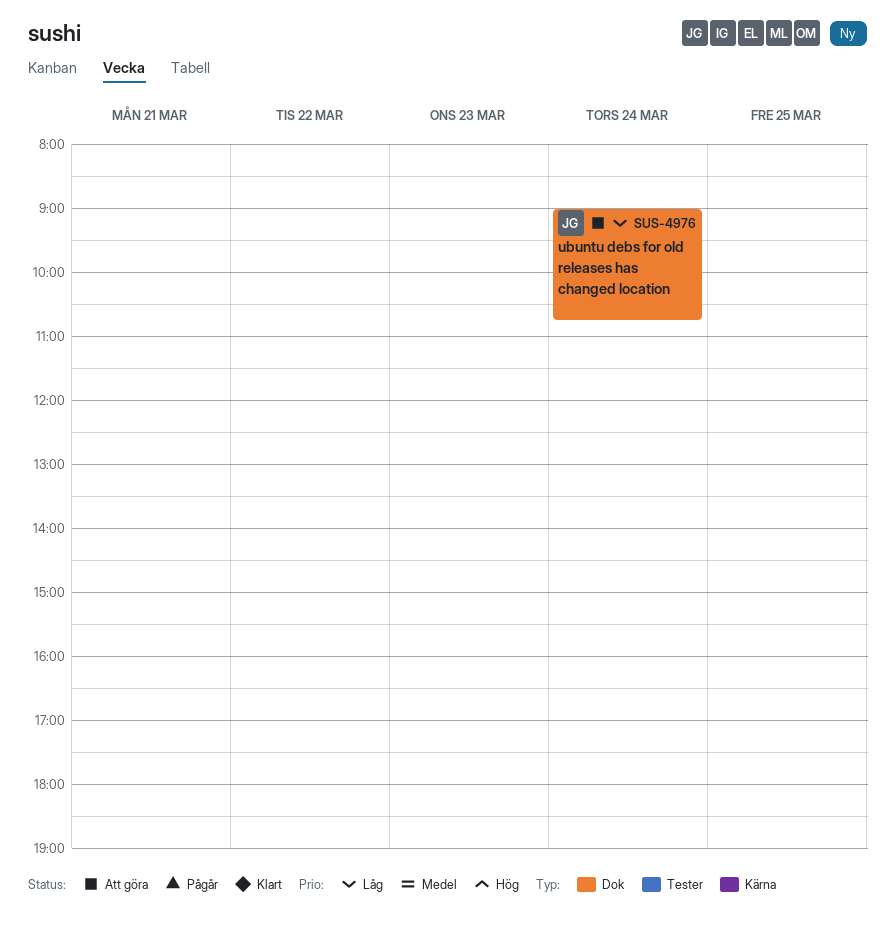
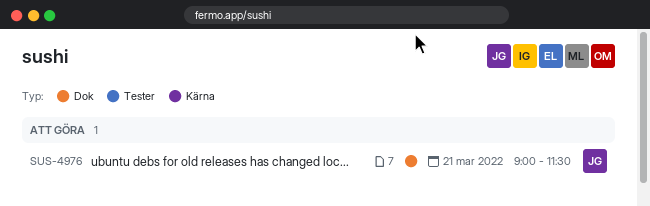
SUS-4976, day: Mar 24 -> Mar 21
SUS-4976, ends: 10:45 -> 11:30

